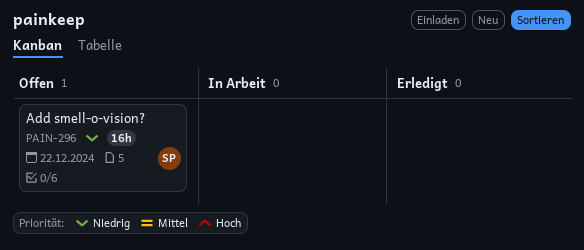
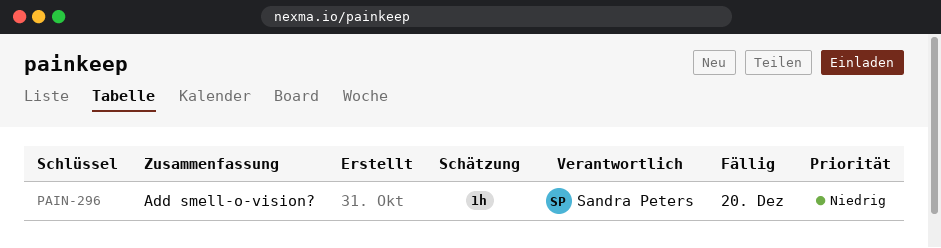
PAIN-296, estimate: 16h -> 1h
PAIN-296, due: Dec 22 -> Dec 20

